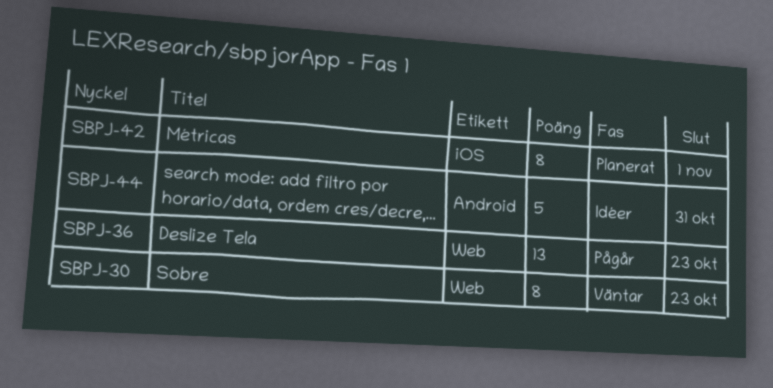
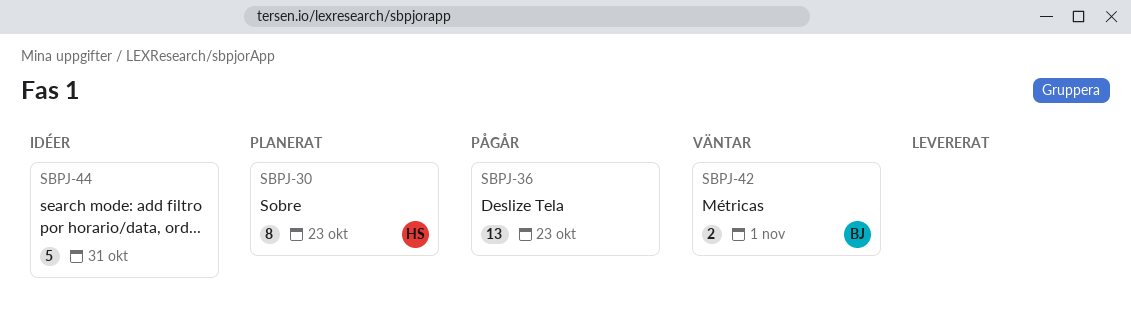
SBPJ-30, status: Väntar -> Planerat
SBPJ-42, status: Planerat -> Väntar
SBPJ-42, estimate: 8 -> 2

